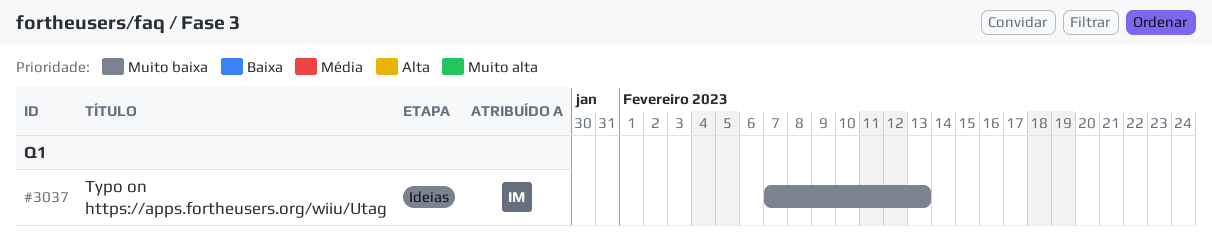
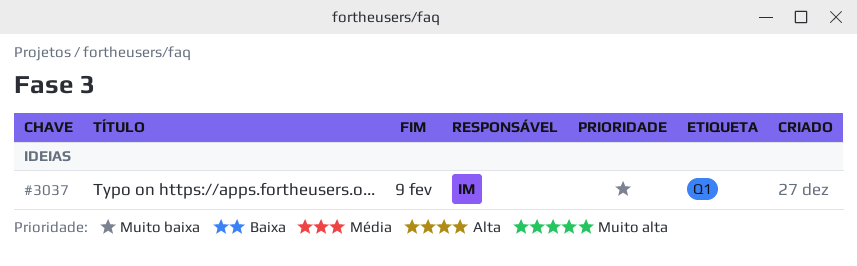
#3037, due: Feb 13 -> Feb 9

